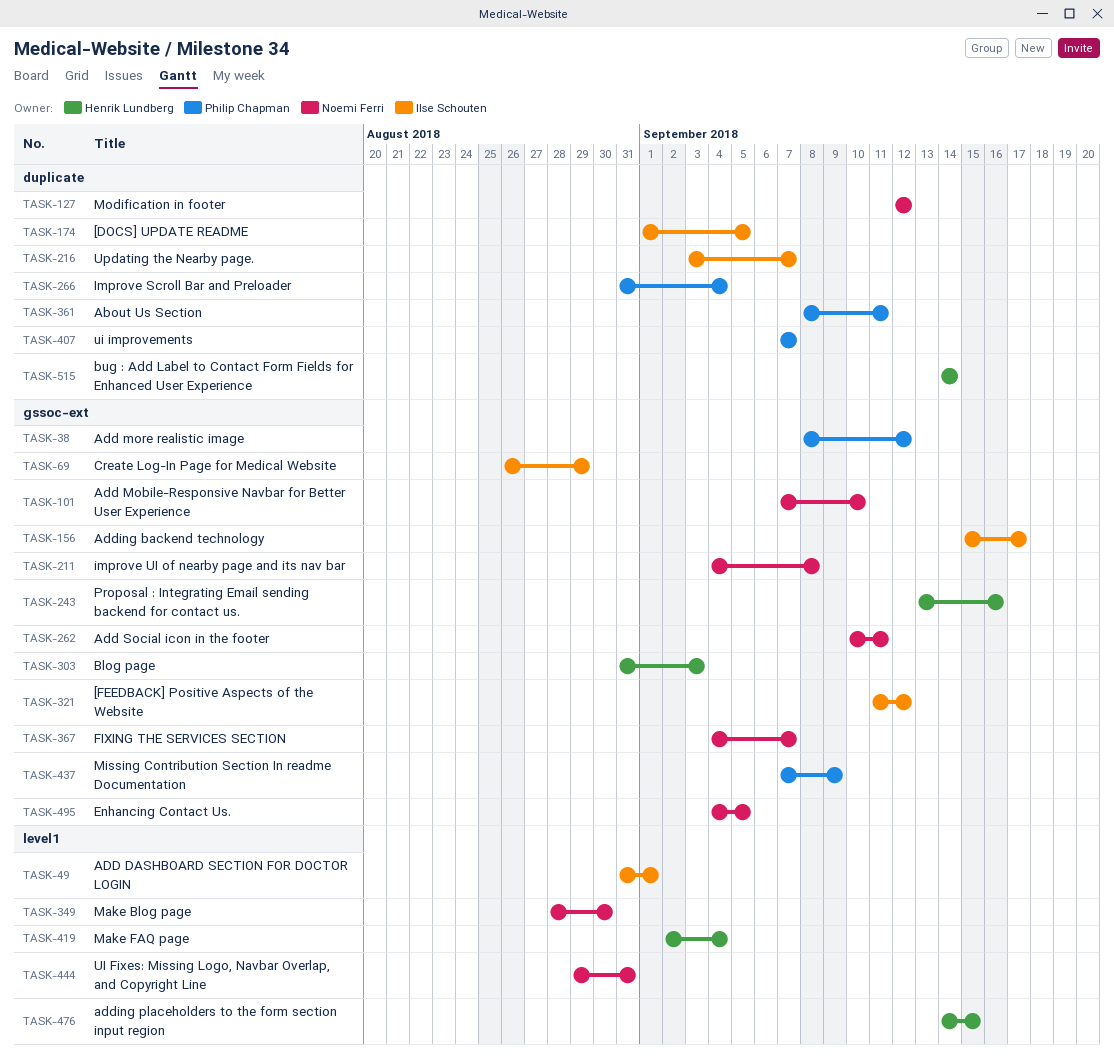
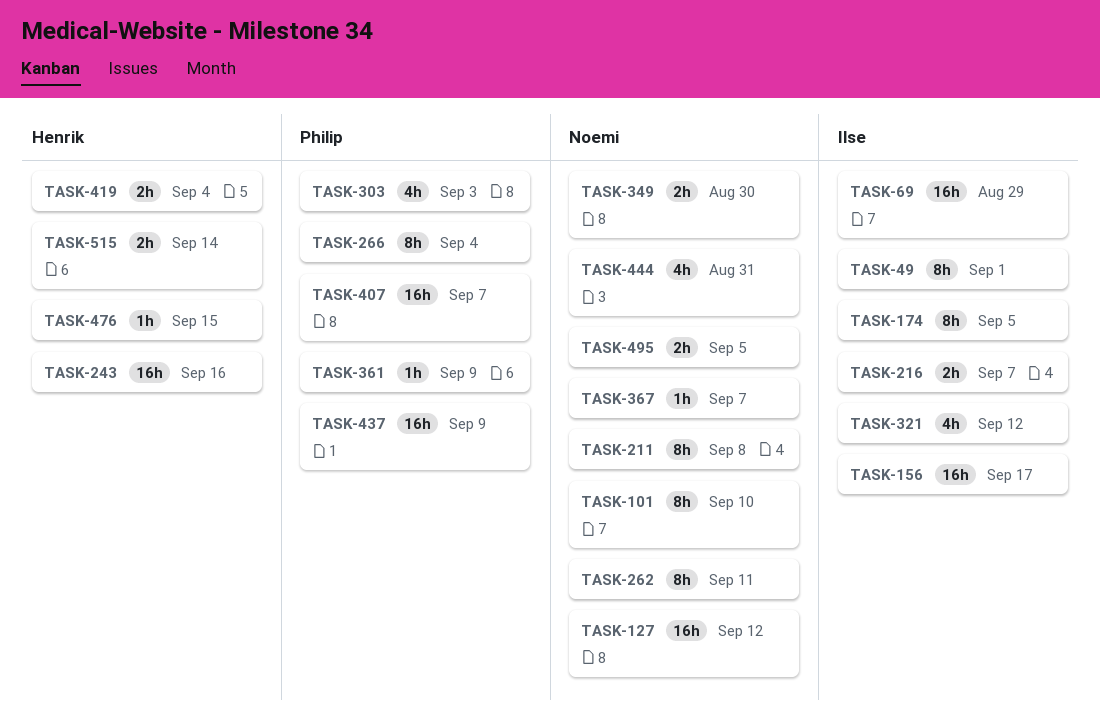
TASK-38: present -> none
TASK-303, owner: Henrik Lundberg -> Philip Chapman
TASK-361, due: Sep 11 -> Sep 9

